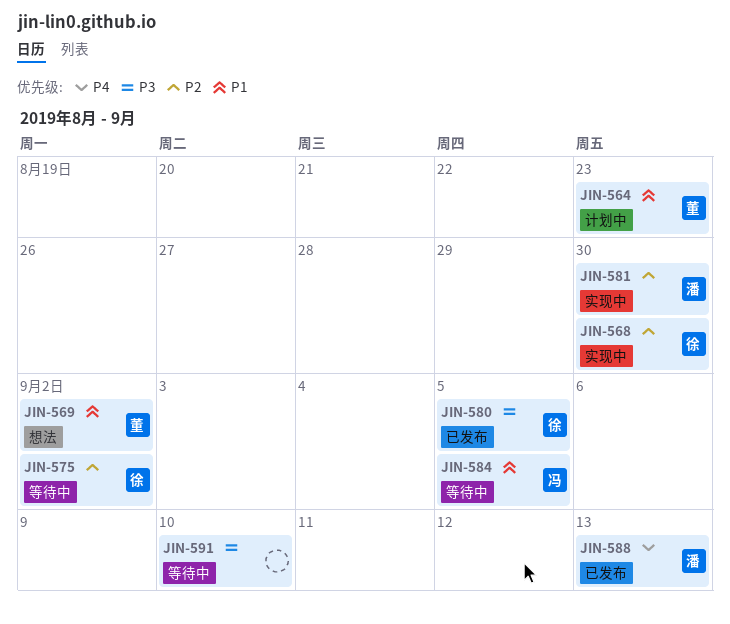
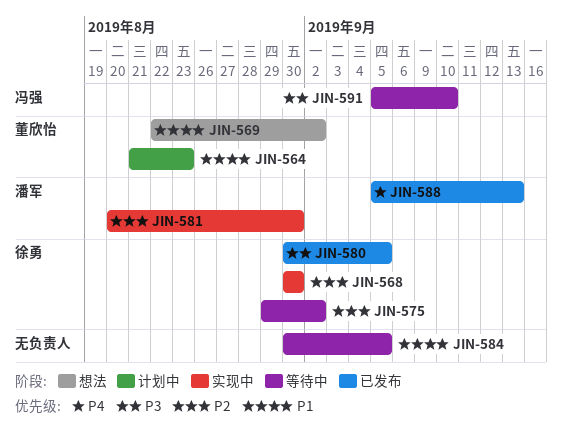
JIN-584, owner: 冯强 -> none
JIN-591, owner: none -> 冯强

